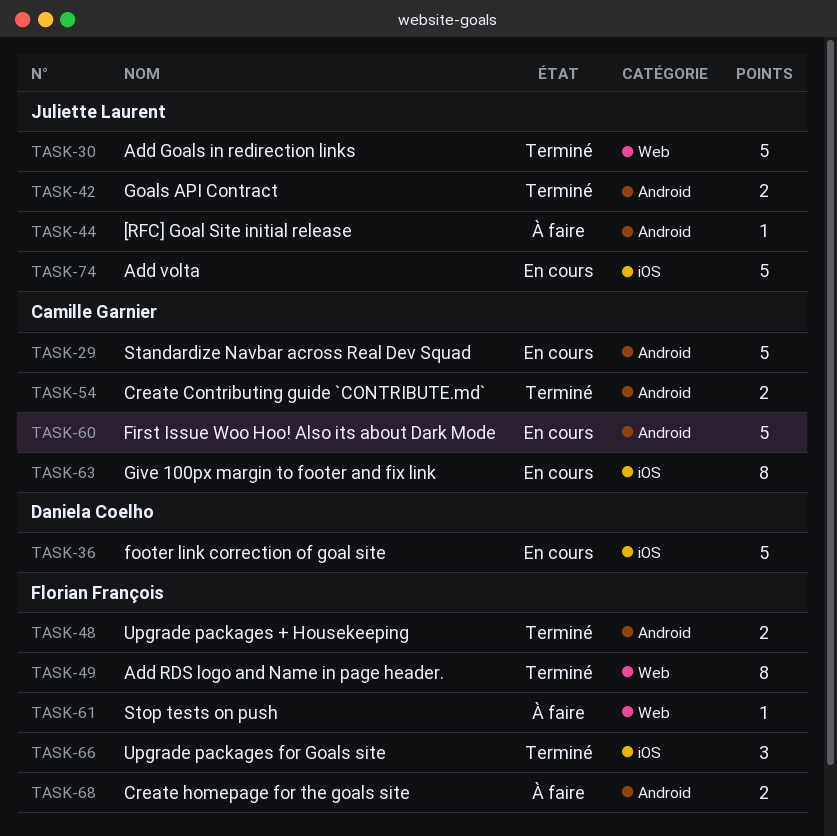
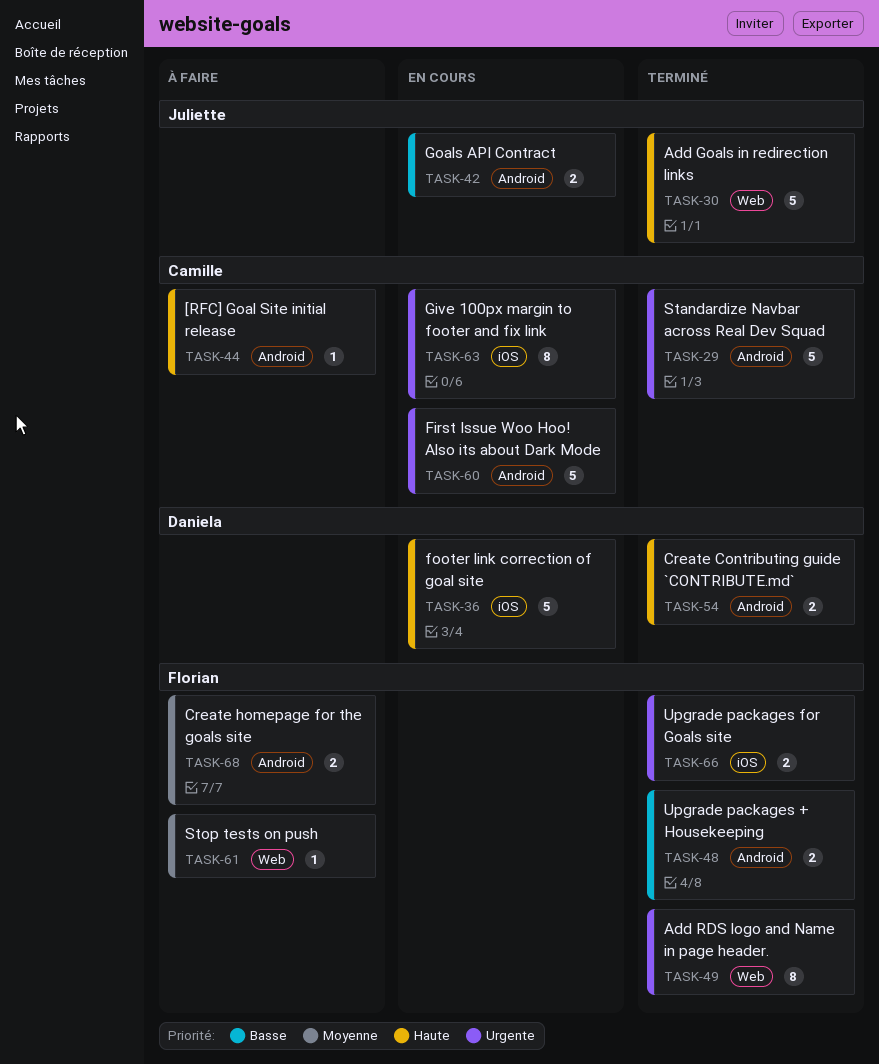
TASK-29, status: En cours -> Terminé
TASK-42, status: Terminé -> En cours
TASK-44, owner: Juliette Laurent -> Camille Garnier
TASK-54, owner: Camille Garnier -> Daniela Coelho
TASK-66, estimate: 3 -> 2
TASK-74: present -> none

